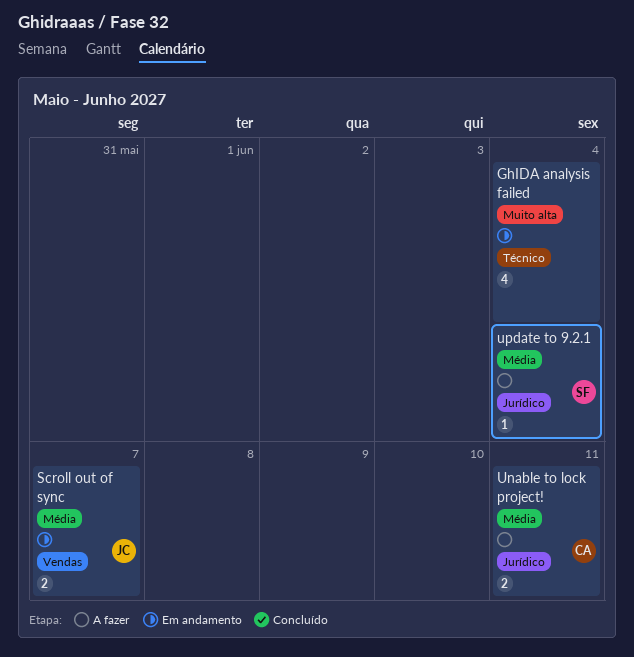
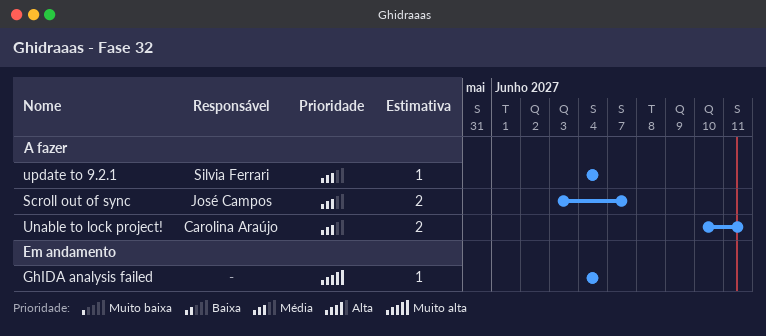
GhIDA analysis failed, estimate: 4 -> 1
Scroll out of sync, status: Em andamento -> A fazer

